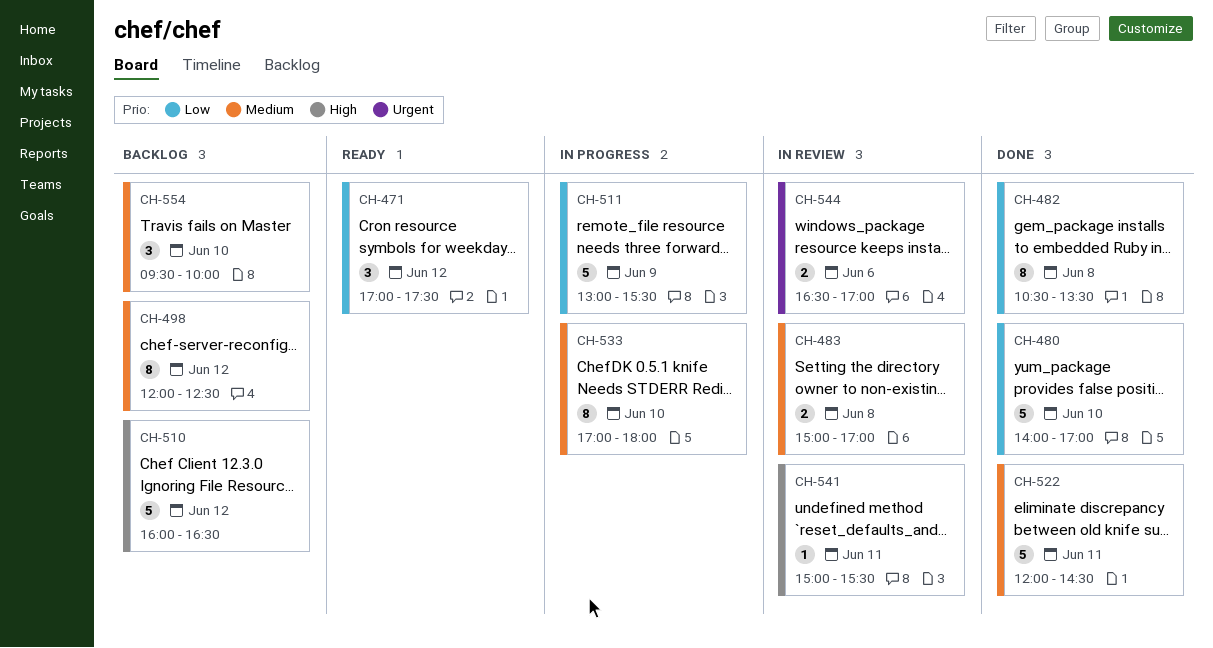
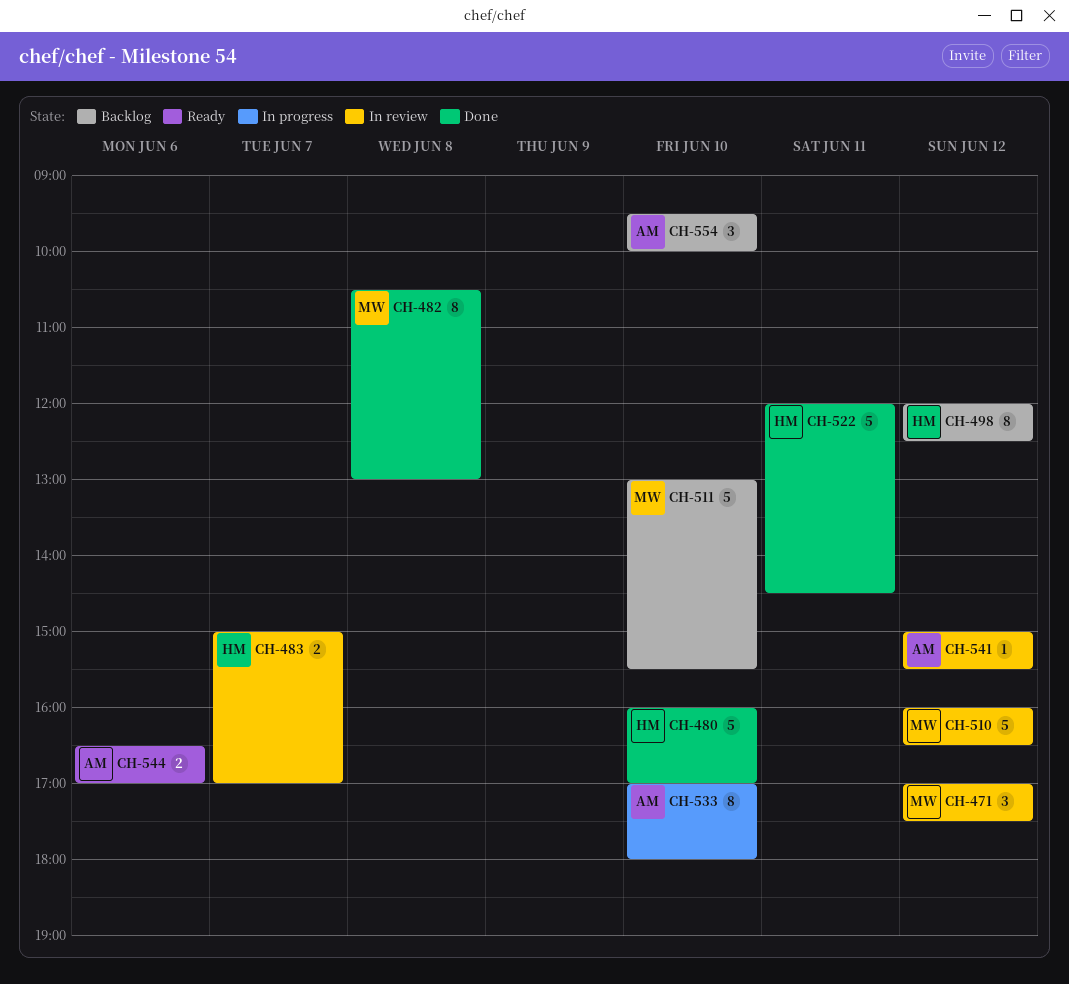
CH-471, status: Ready -> In review
CH-480, begins: 14:00 -> 16:00
CH-482, ends: 13:30 -> 13:00
CH-483, day: Jun 8 -> Jun 7
CH-510, status: Backlog -> In review
CH-511, status: In progress -> Backlog
CH-511, day: Jun 9 -> Jun 10
CH-541, day: Jun 11 -> Jun 12
CH-544, status: In review -> Ready

